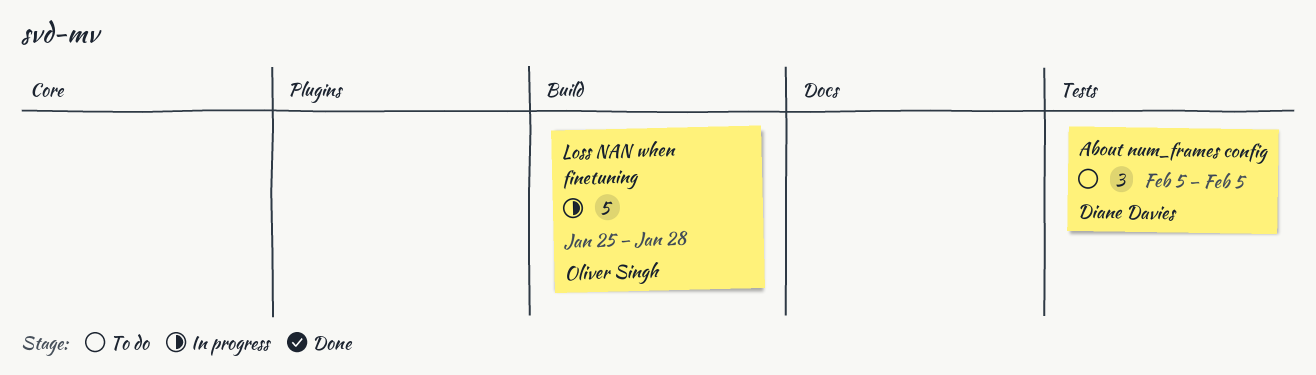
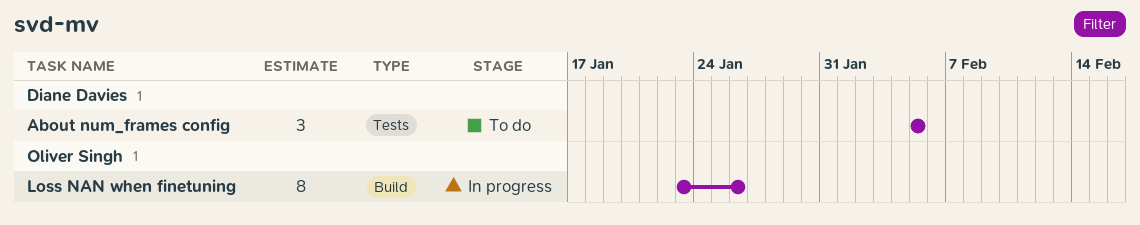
Loss NAN when finetuning, estimate: 5 -> 8
Loss NAN when finetuning, start: Jan 25 -> Jan 23
Loss NAN when finetuning, due: Jan 28 -> Jan 26

